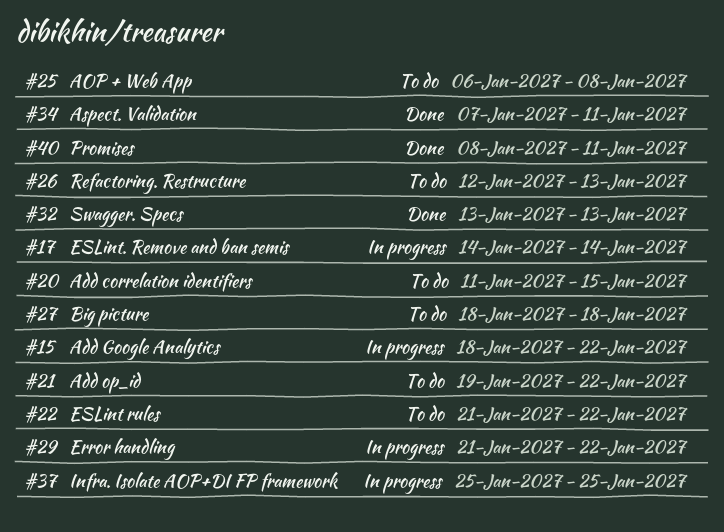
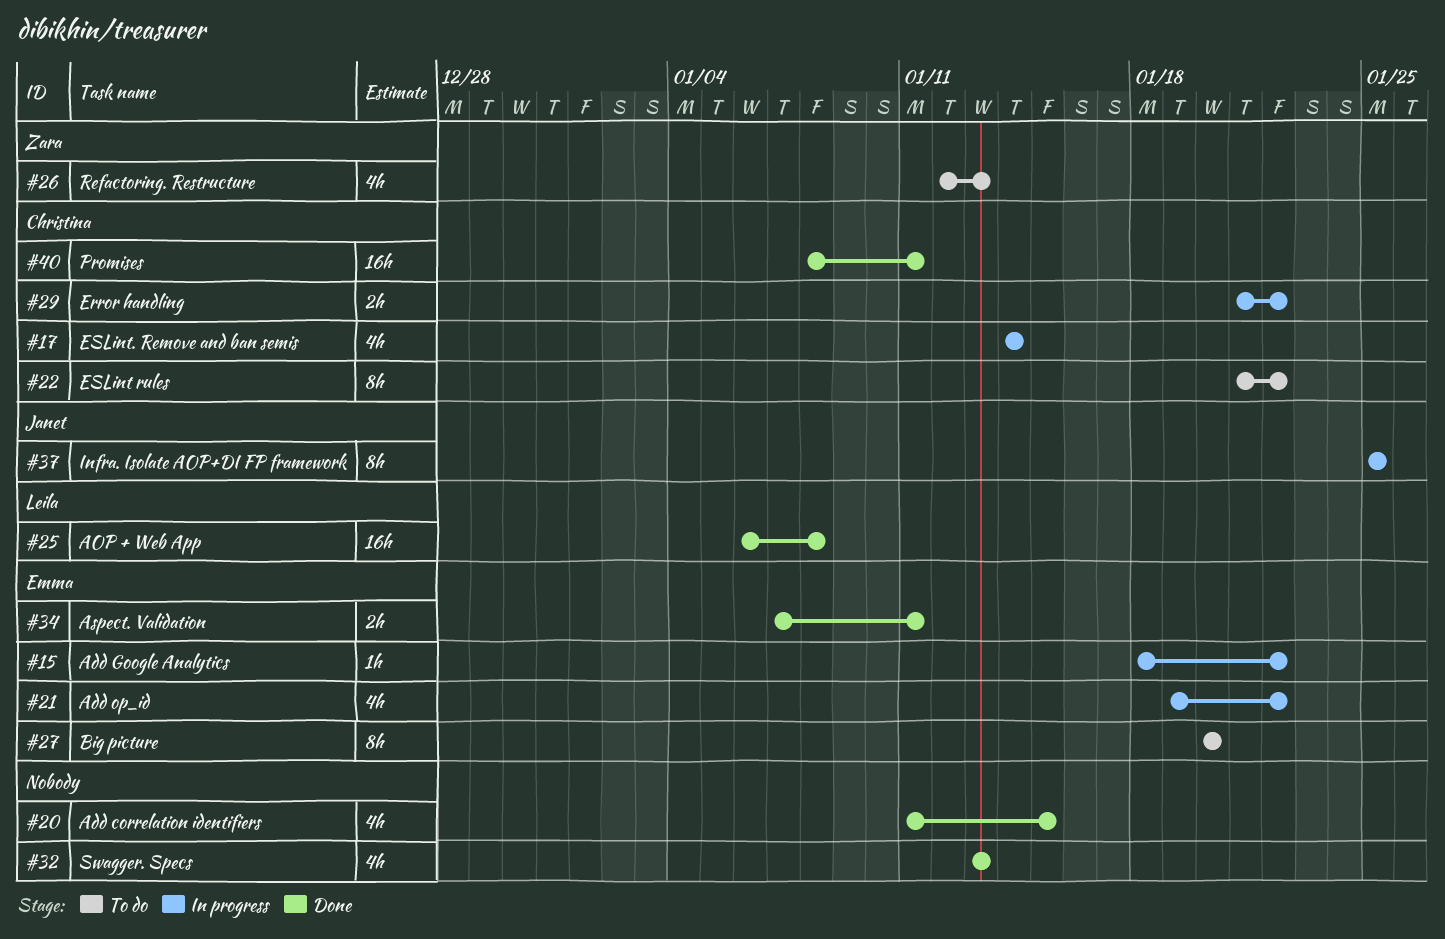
#20, status: To do -> Done
#21, status: To do -> In progress
#25, status: To do -> Done
#27, start: Jan 18 -> Jan 20
#27, due: Jan 18 -> Jan 20

